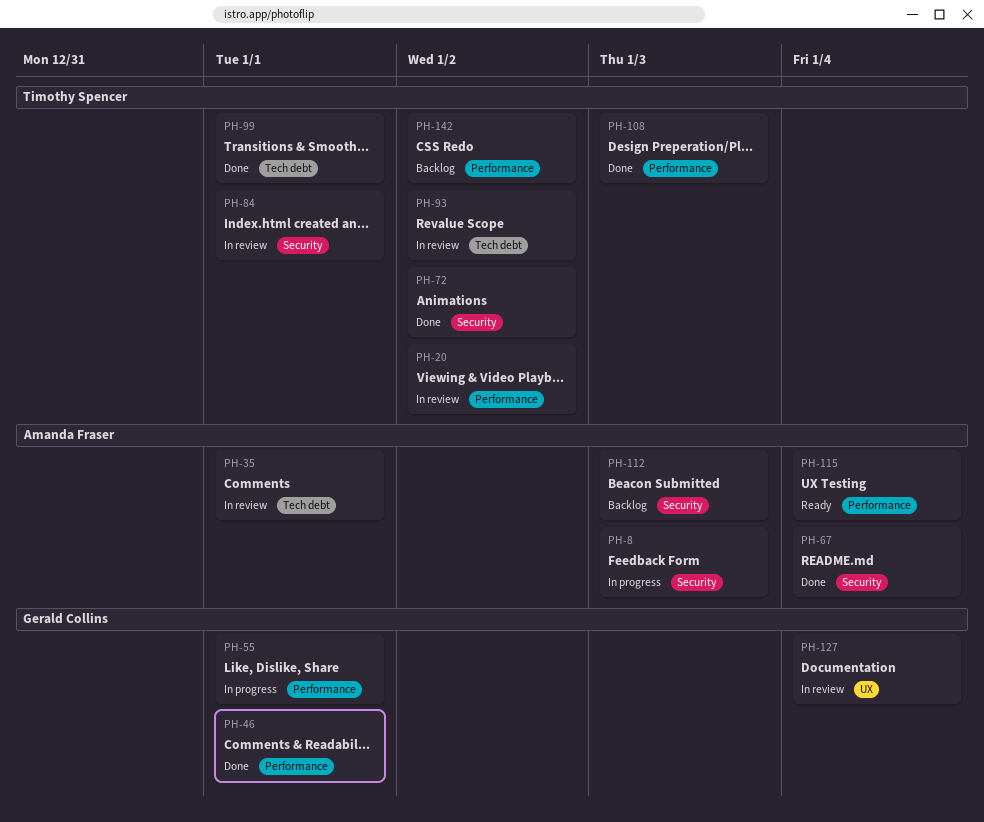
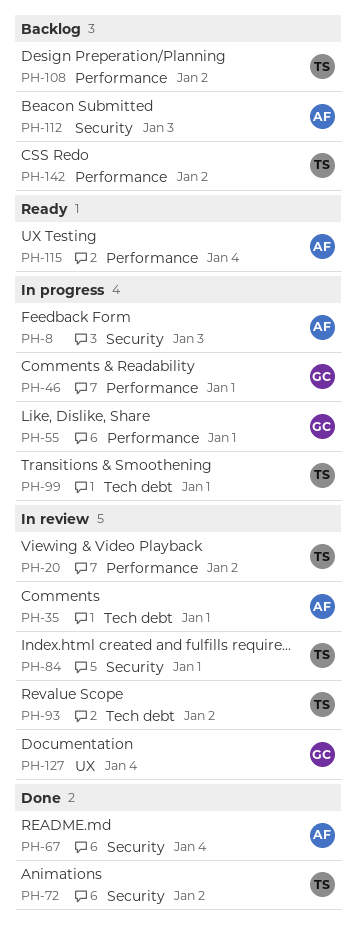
PH-46, status: Done -> In progress
PH-99, status: Done -> In progress
PH-108, status: Done -> Backlog
PH-108, due: Jan 3 -> Jan 2

